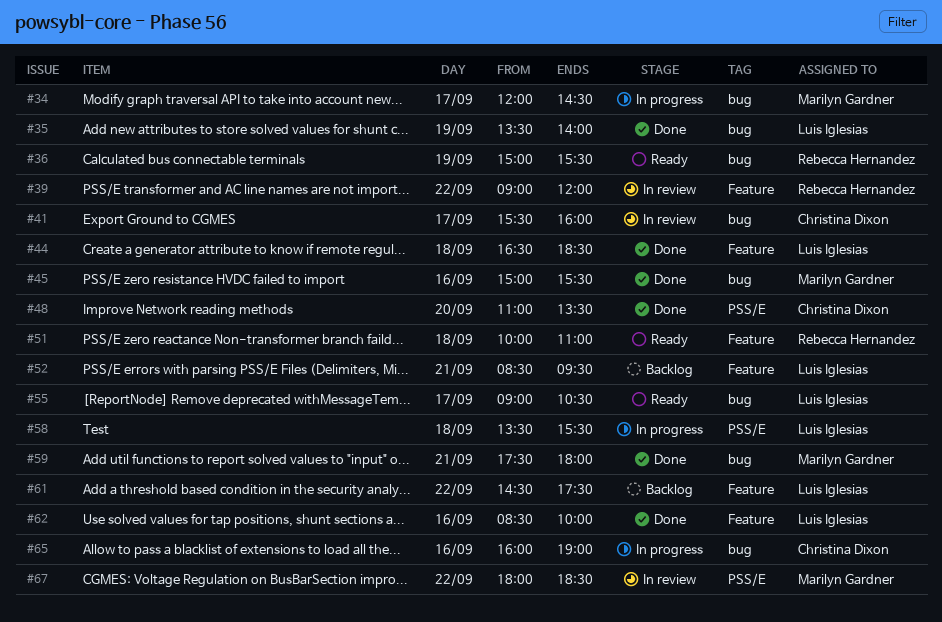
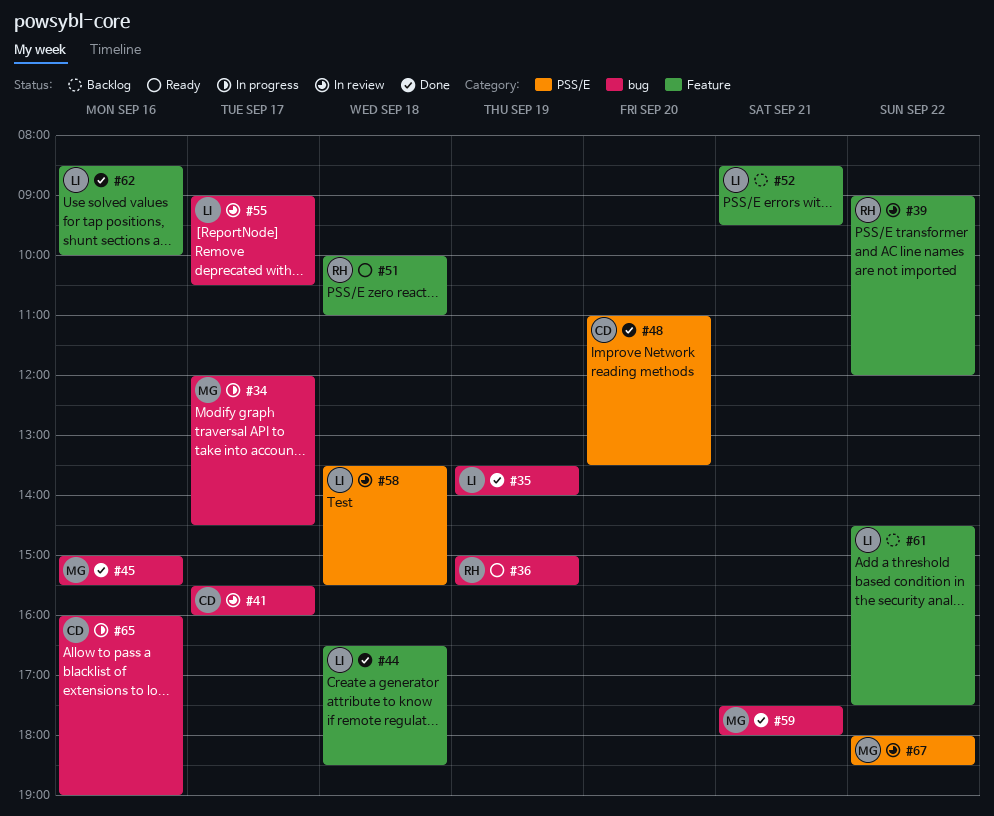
#55, status: Ready -> In review
#58, status: In progress -> In review

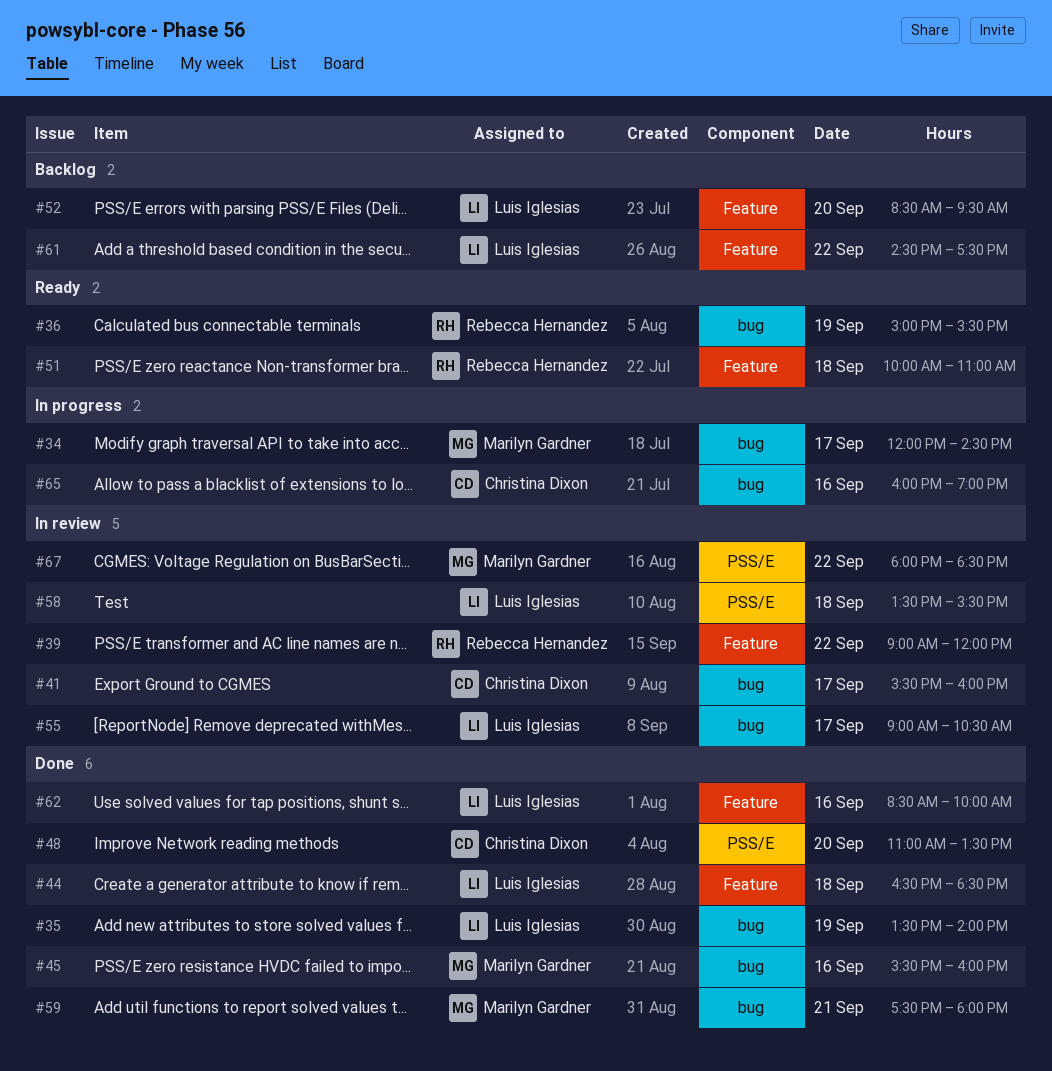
#45, begins: 15:00 -> 15:30
#45, ends: 15:30 -> 16:00
#52, day: Sep 21 -> Sep 20

